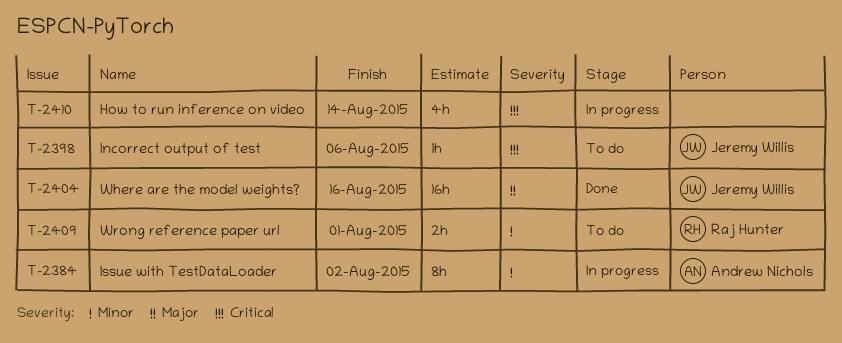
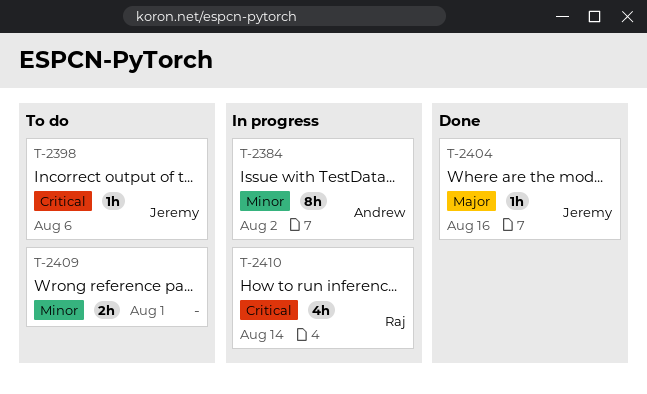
T-2404, estimate: 16h -> 1h
T-2409, owner: Raj Hunter -> none
T-2410, owner: none -> Raj Hunter

